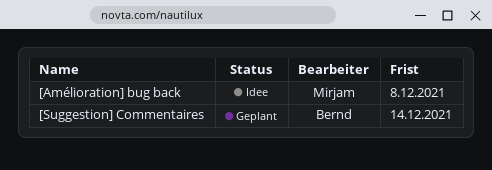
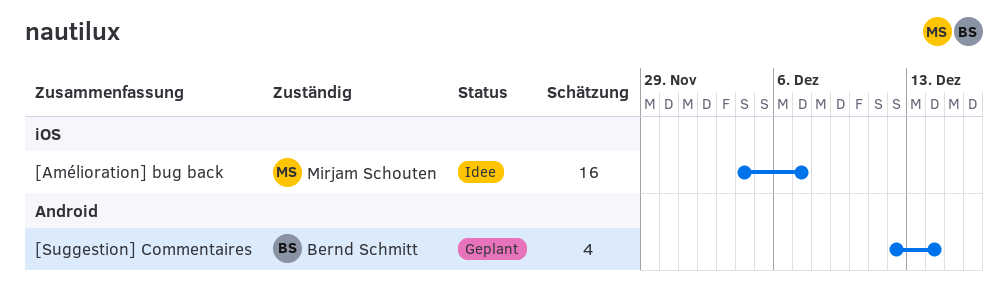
[Amélioration] bug back, due: Dec 8 -> Dec 7

